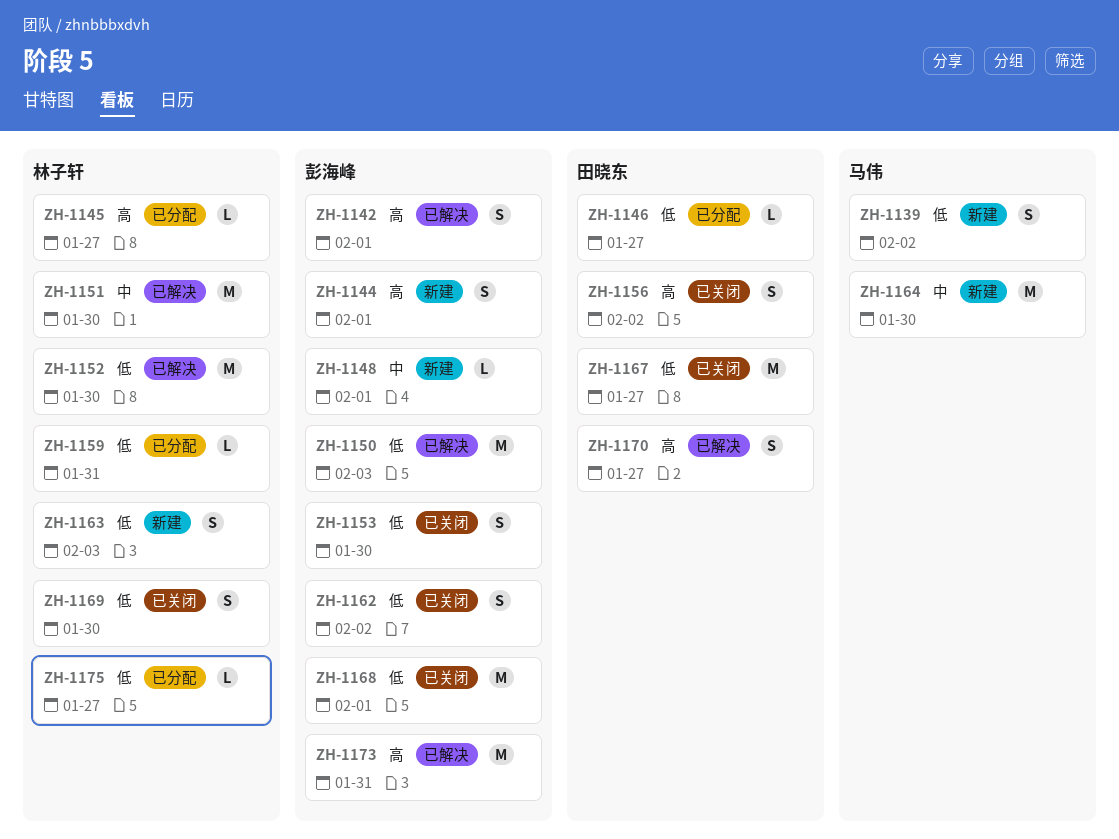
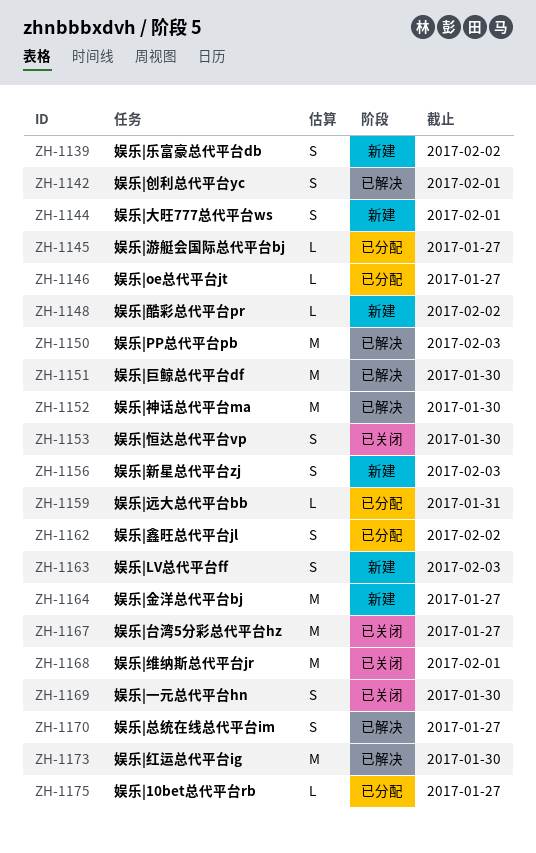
ZH-1148, due: Feb 1 -> Feb 2
ZH-1156, status: 已关闭 -> 新建
ZH-1156, due: Feb 2 -> Feb 3
ZH-1162, status: 已关闭 -> 已分配
ZH-1164, due: Jan 30 -> Jan 27
ZH-1173, due: Jan 31 -> Jan 30

